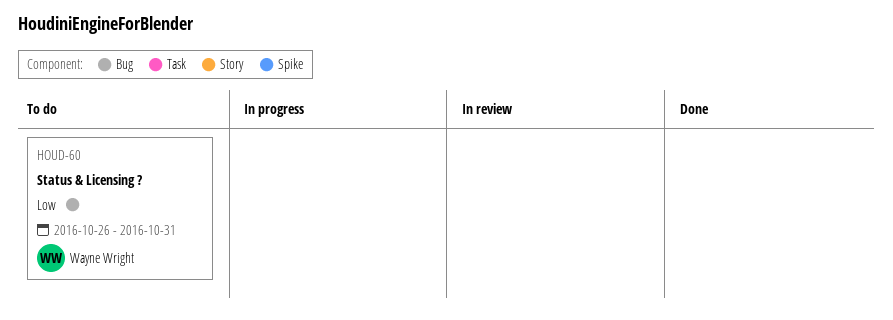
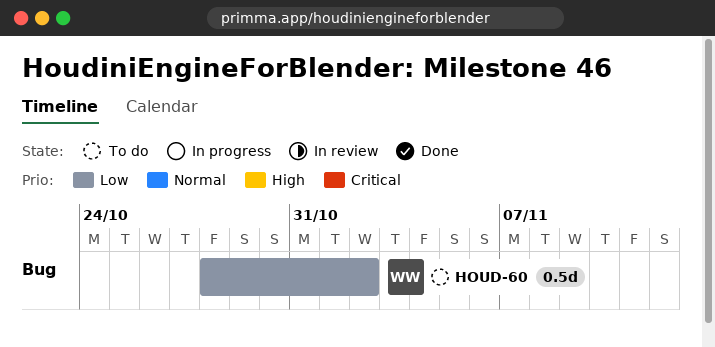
HOUD-60, start: Oct 26 -> Oct 28
HOUD-60, due: Oct 31 -> Nov 2

